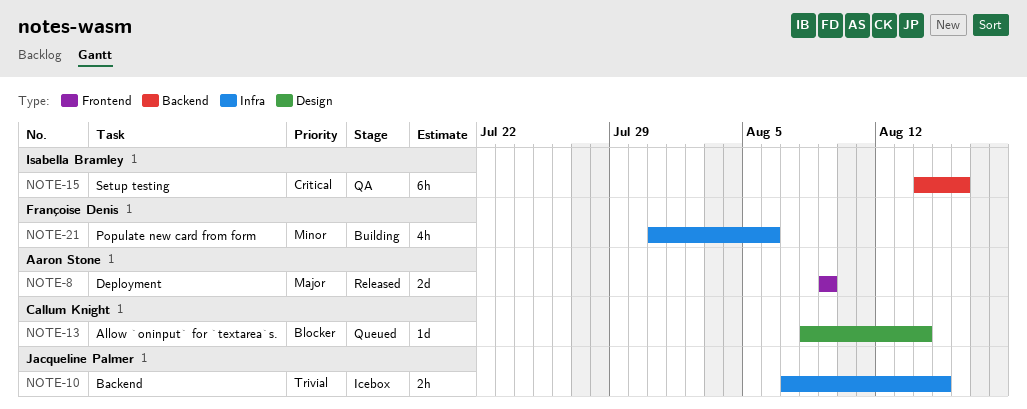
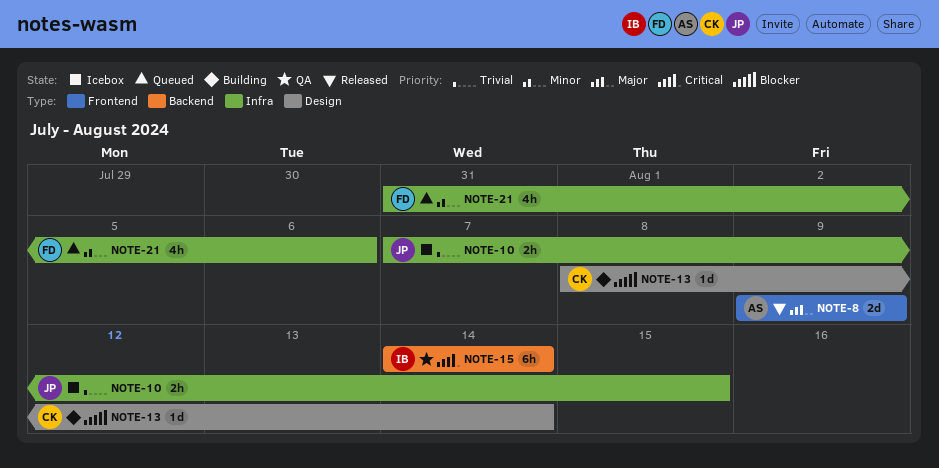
NOTE-13, status: Queued -> Building
NOTE-15, due: Aug 16 -> Aug 14
NOTE-21, status: Building -> Queued

